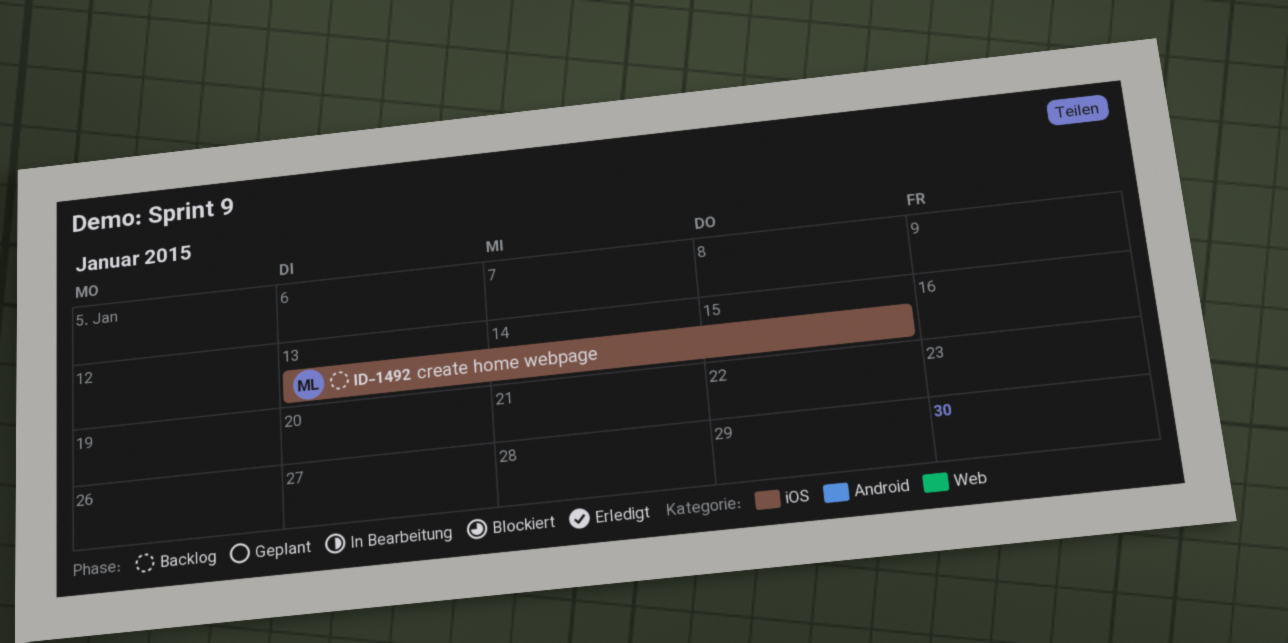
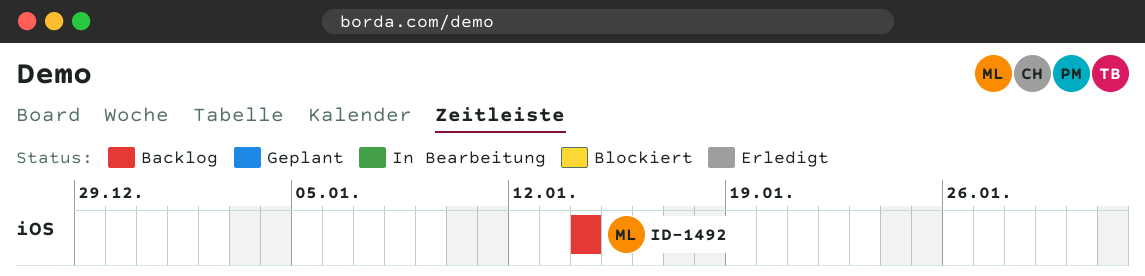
ID-1492, start: Jan 13 -> Jan 14
ID-1492, due: Jan 15 -> Jan 14

